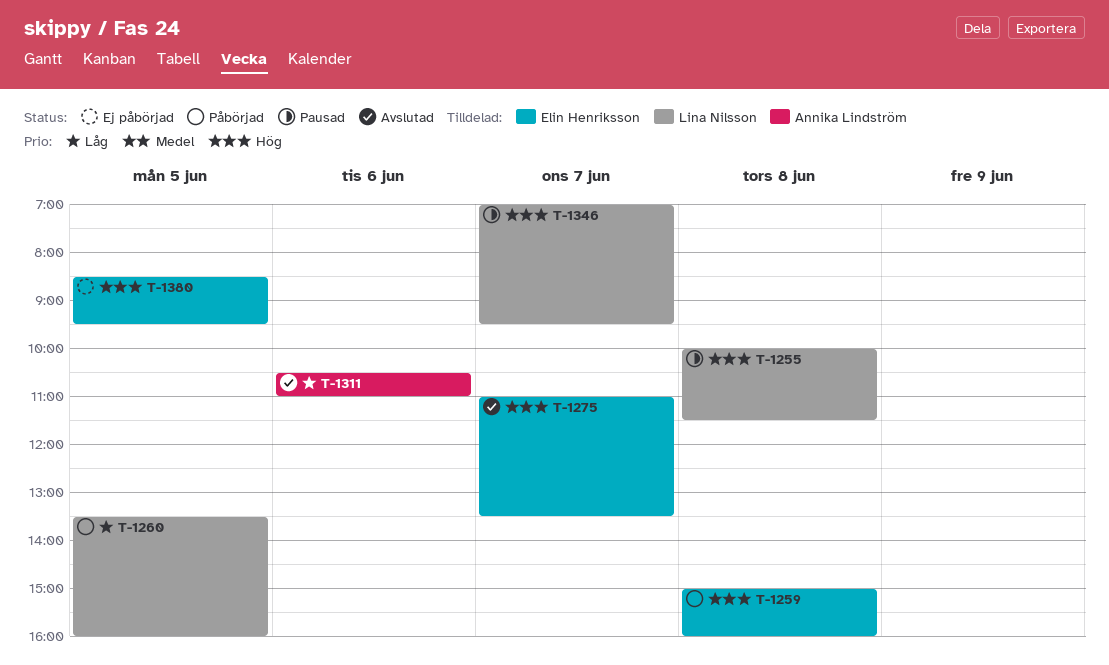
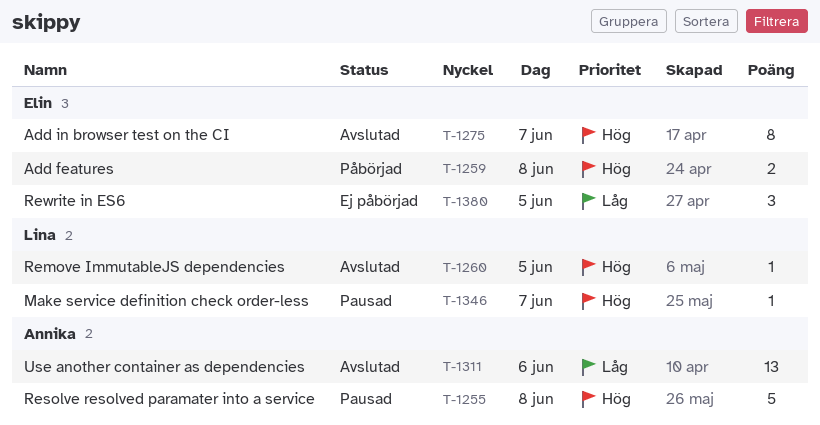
T-1255, owner: Lina Nilsson -> Annika Lindström
T-1260, status: Påbörjad -> Avslutad
T-1260, priority: Låg -> Hög
T-1380, priority: Hög -> Låg

